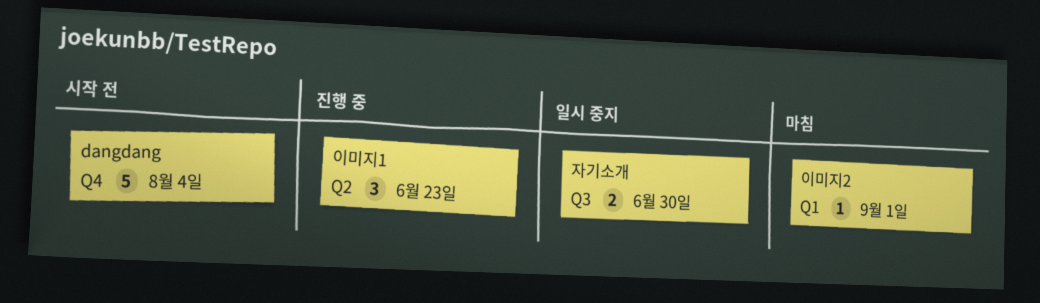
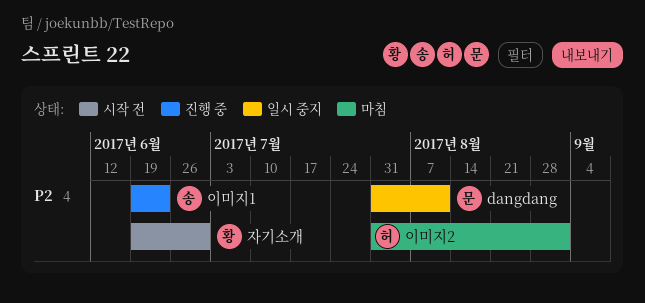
dangdang, status: 시작 전 -> 일시 중지
dangdang, due: Aug 4 -> Aug 11
자기소개, status: 일시 중지 -> 시작 전

